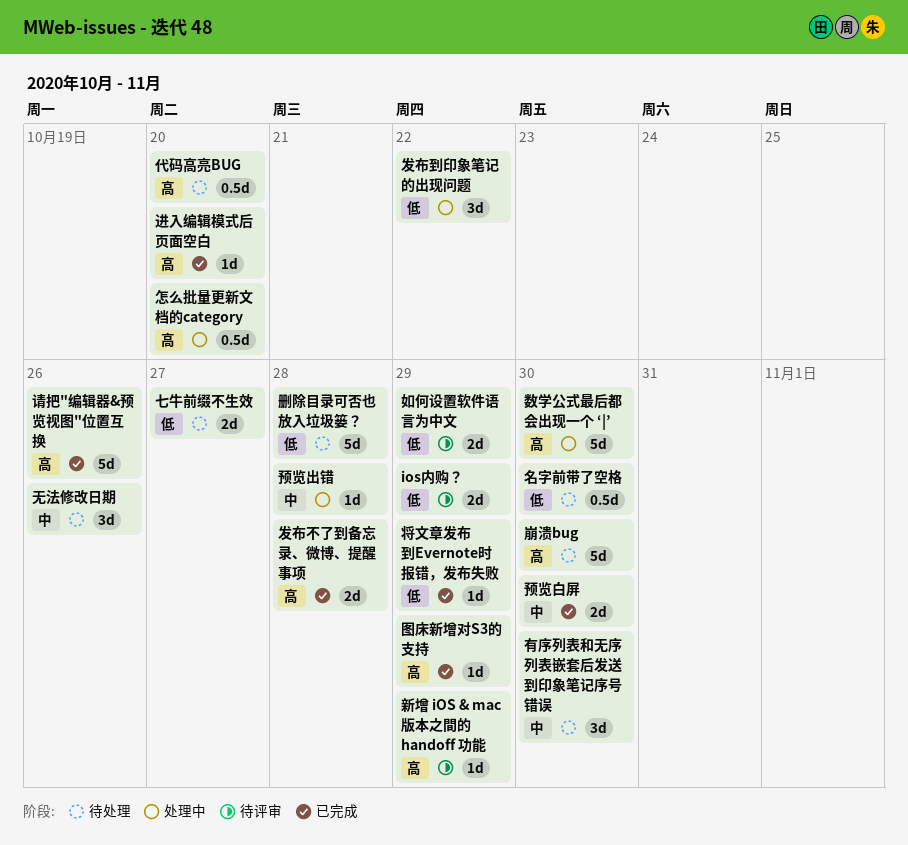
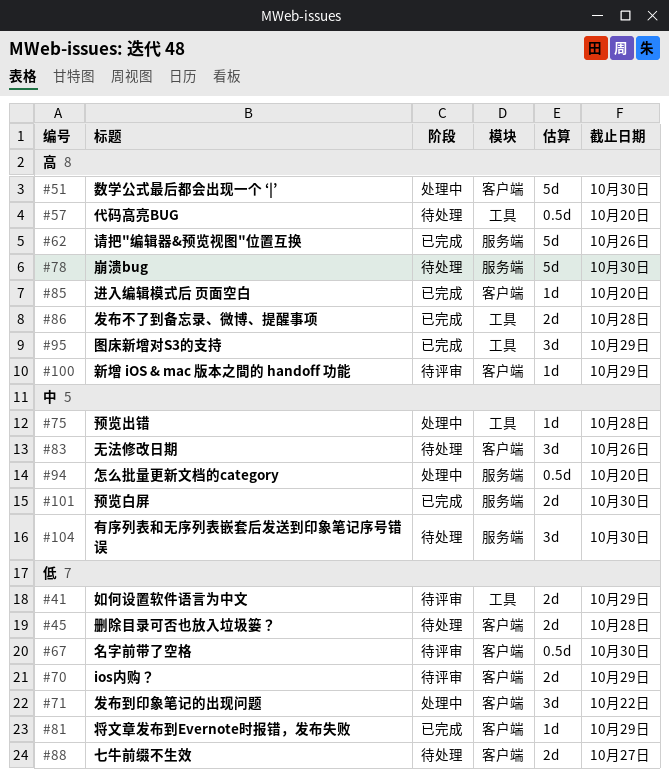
删除目录可否也放入垃圾篓？, estimate: 5d -> 2d
名字前带了空格, status: 待处理 -> 待评审
图床新增对S3的支持, estimate: 1d -> 3d
怎么批量更新文档的category, priority: 高 -> 中

